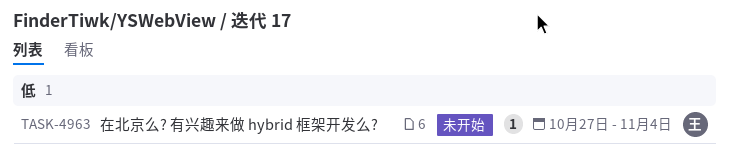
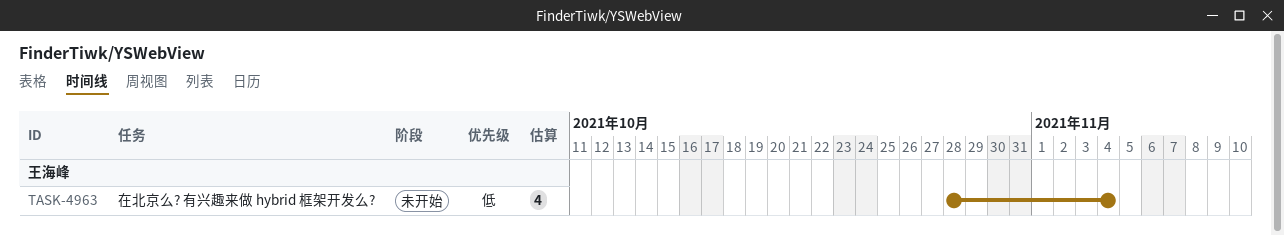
TASK-4963, estimate: 1 -> 4
TASK-4963, start: Oct 27 -> Oct 28

